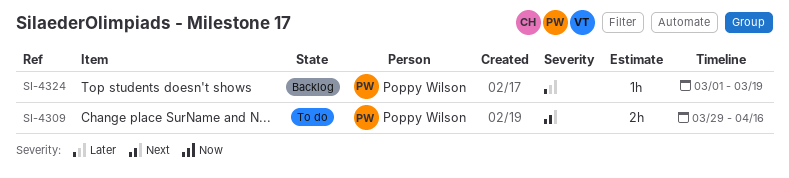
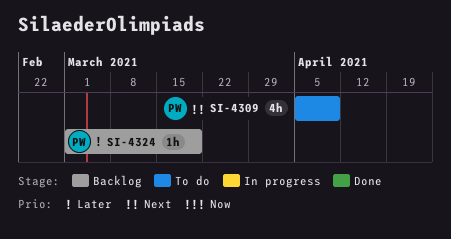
SI-4309, estimate: 2h -> 4h
SI-4309, start: Mar 29 -> Apr 5
SI-4309, due: Apr 16 -> Apr 9

